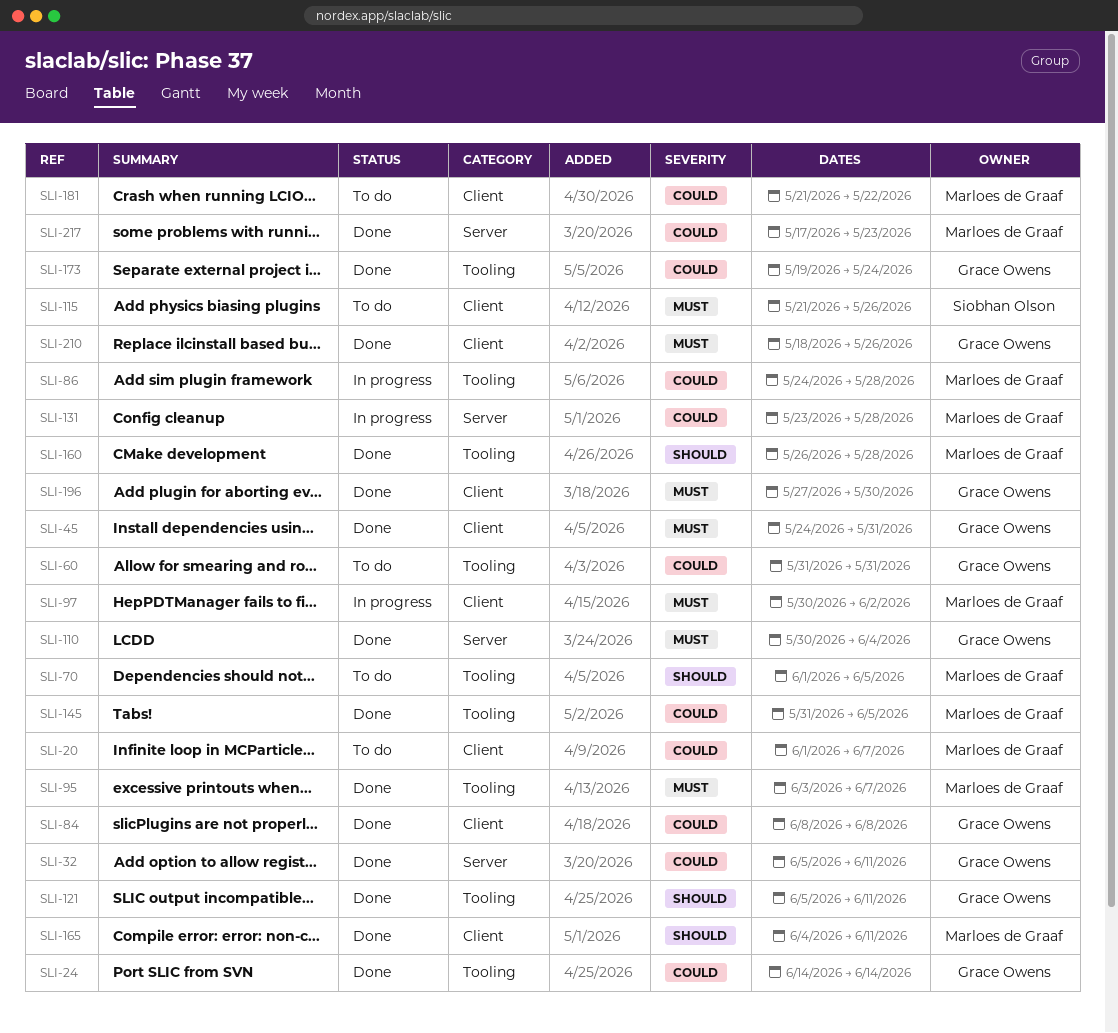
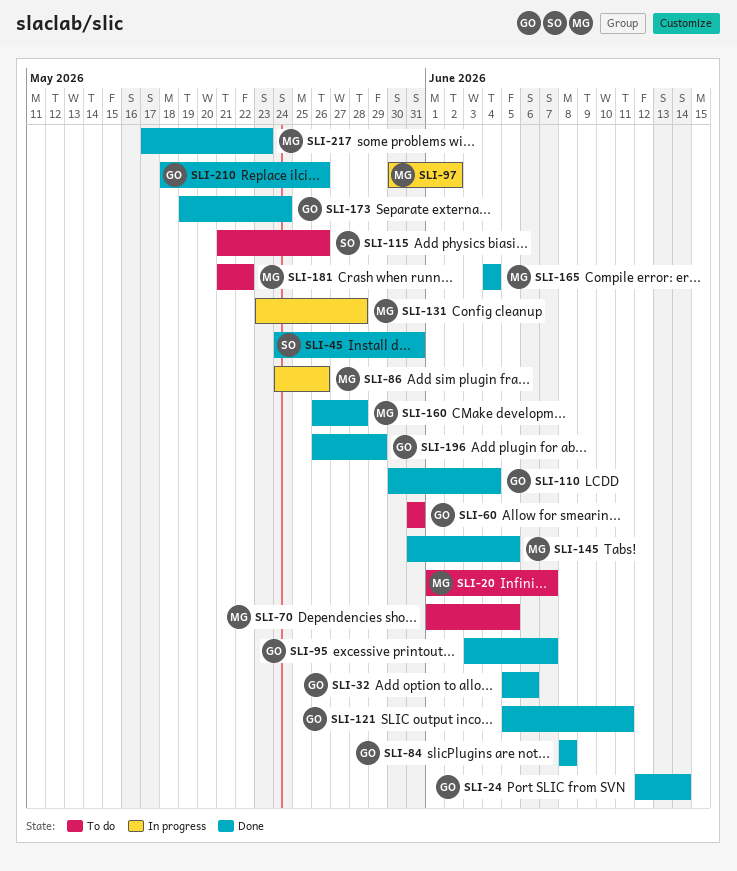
SLI-24, start: Jun 14 -> Jun 12
SLI-32, due: Jun 11 -> Jun 6
SLI-45, owner: Grace Owens -> Siobhan Olson
SLI-86, due: May 28 -> May 26
SLI-95, owner: Marloes de Graaf -> Grace Owens
SLI-165, due: Jun 11 -> Jun 4
SLI-196, start: May 27 -> May 26
SLI-196, due: May 30 -> May 29

